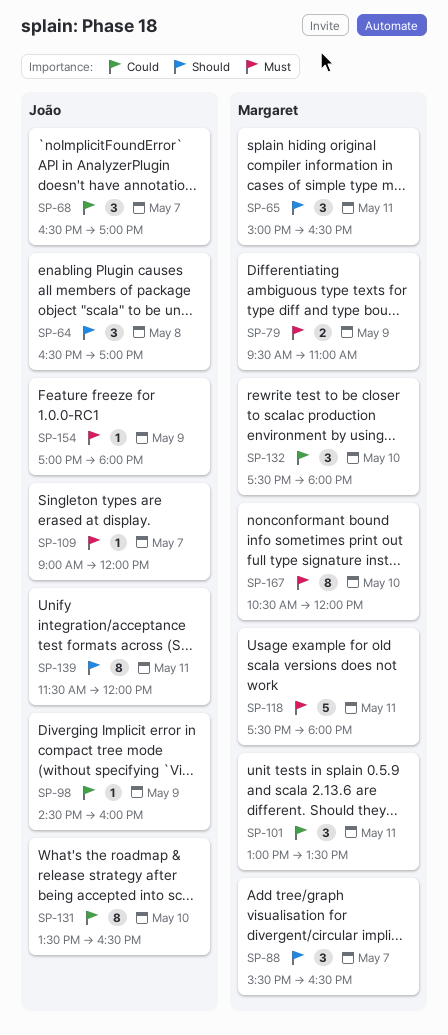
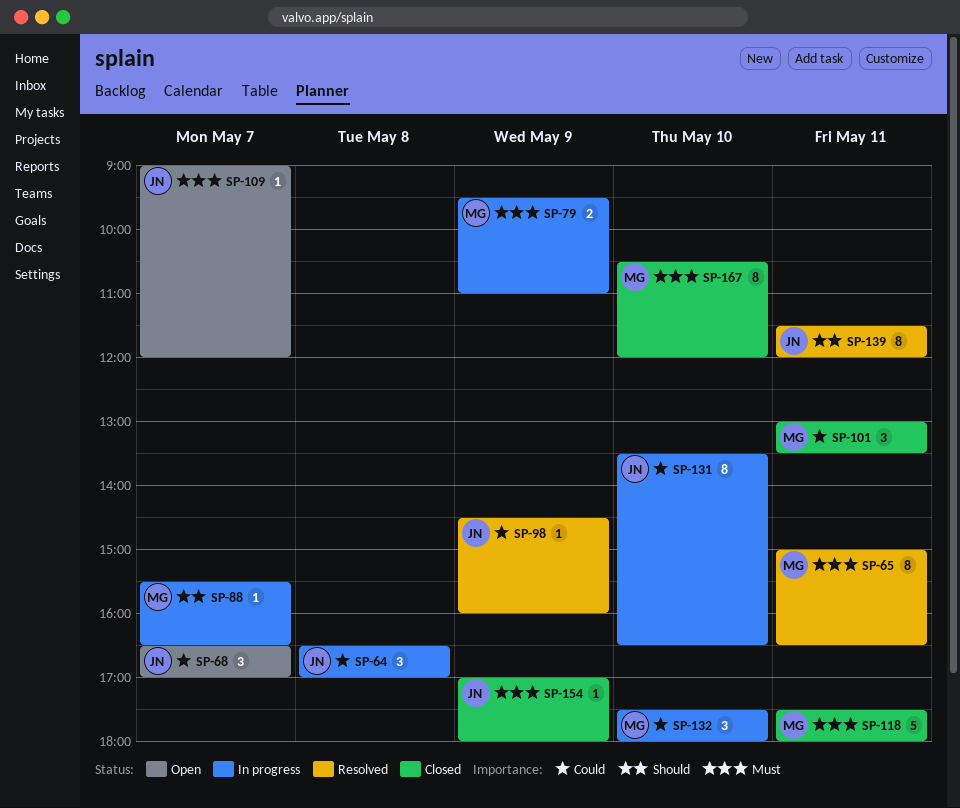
SP-64, priority: Should -> Could
SP-65, priority: Should -> Must
SP-65, estimate: 3 -> 8
SP-88, estimate: 3 -> 1

